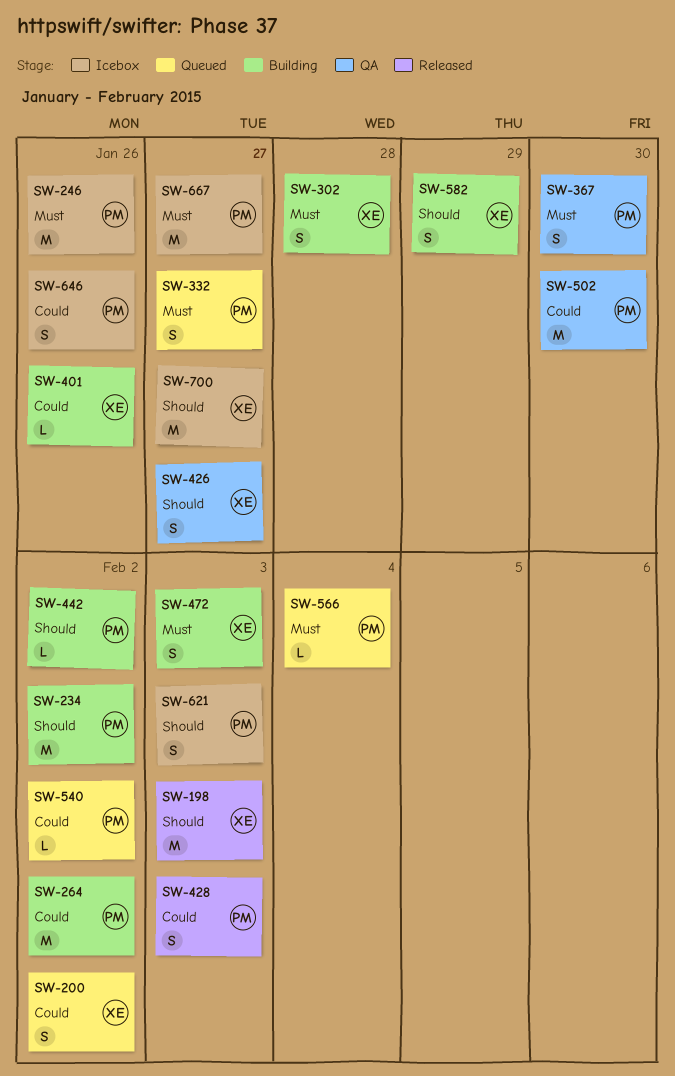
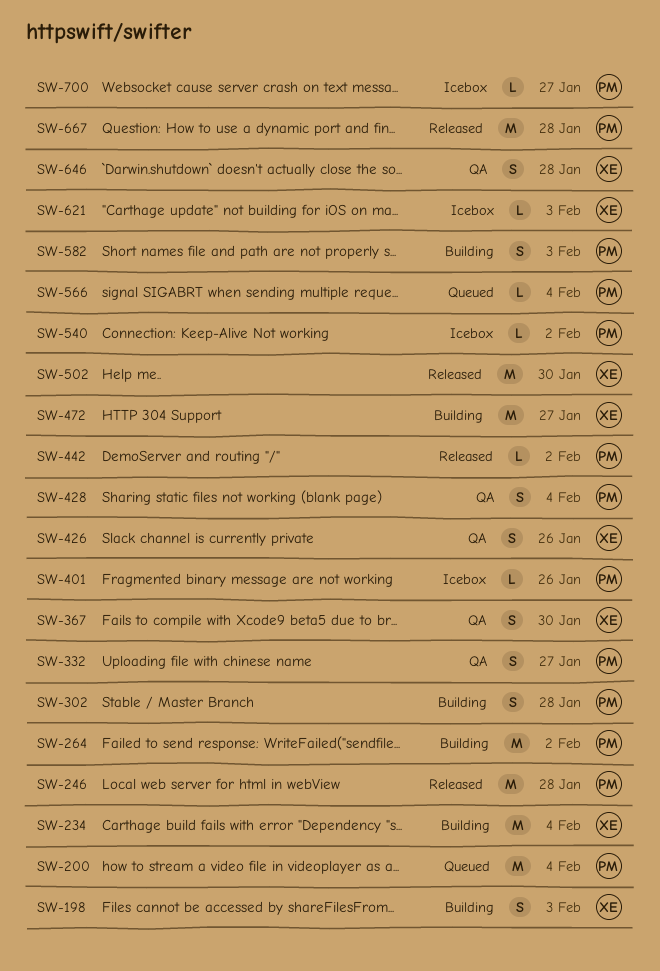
SW-198, status: Released -> Building
SW-198, estimate: M -> S
SW-200, owner: XE -> PM
SW-200, estimate: S -> M
SW-200, due: Feb 2 -> Feb 4
SW-234, owner: PM -> XE
SW-234, due: Feb 2 -> Feb 4
SW-246, status: Icebox -> Released
SW-246, due: Jan 26 -> Jan 28
SW-302, owner: XE -> PM
SW-332, status: Queued -> QA
SW-367, owner: PM -> XE
SW-401, status: Building -> Icebox
SW-401, owner: XE -> PM
SW-426, due: Jan 27 -> Jan 26
SW-428, status: Released -> QA
SW-428, due: Feb 3 -> Feb 4
SW-442, status: Building -> Released
SW-472, estimate: S -> M
SW-472, due: Feb 3 -> Jan 27
SW-502, status: QA -> Released
SW-502, owner: PM -> XE
SW-540, status: Queued -> Icebox
SW-582, owner: XE -> PM
SW-582, due: Jan 29 -> Feb 3
SW-621, owner: PM -> XE
SW-621, estimate: S -> L
SW-646, status: Icebox -> QA
SW-646, owner: PM -> XE
SW-646, due: Jan 26 -> Jan 28
SW-667, status: Icebox -> Released
SW-667, due: Jan 27 -> Jan 28
SW-700, owner: XE -> PM
SW-700, estimate: M -> L

